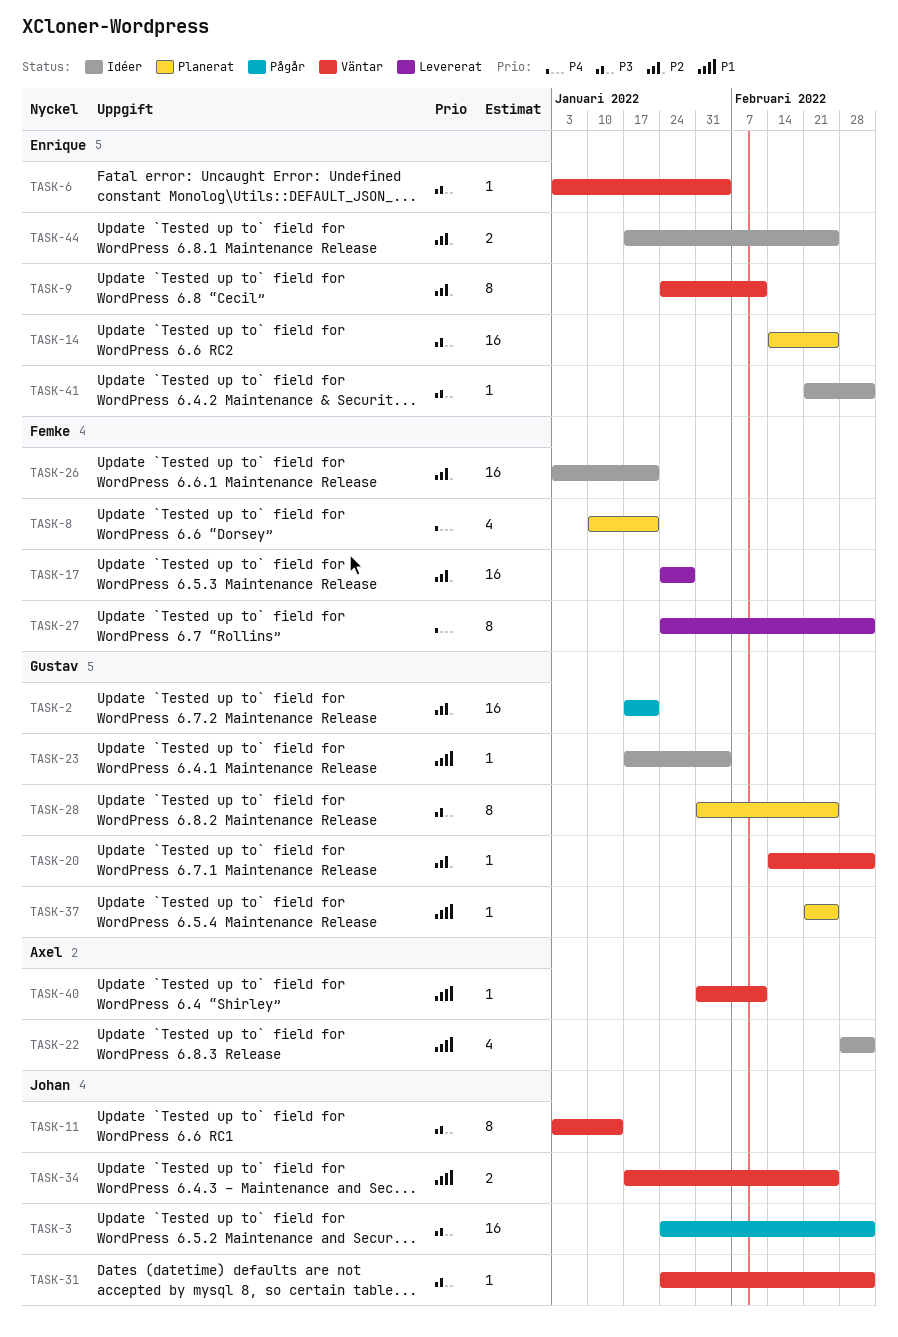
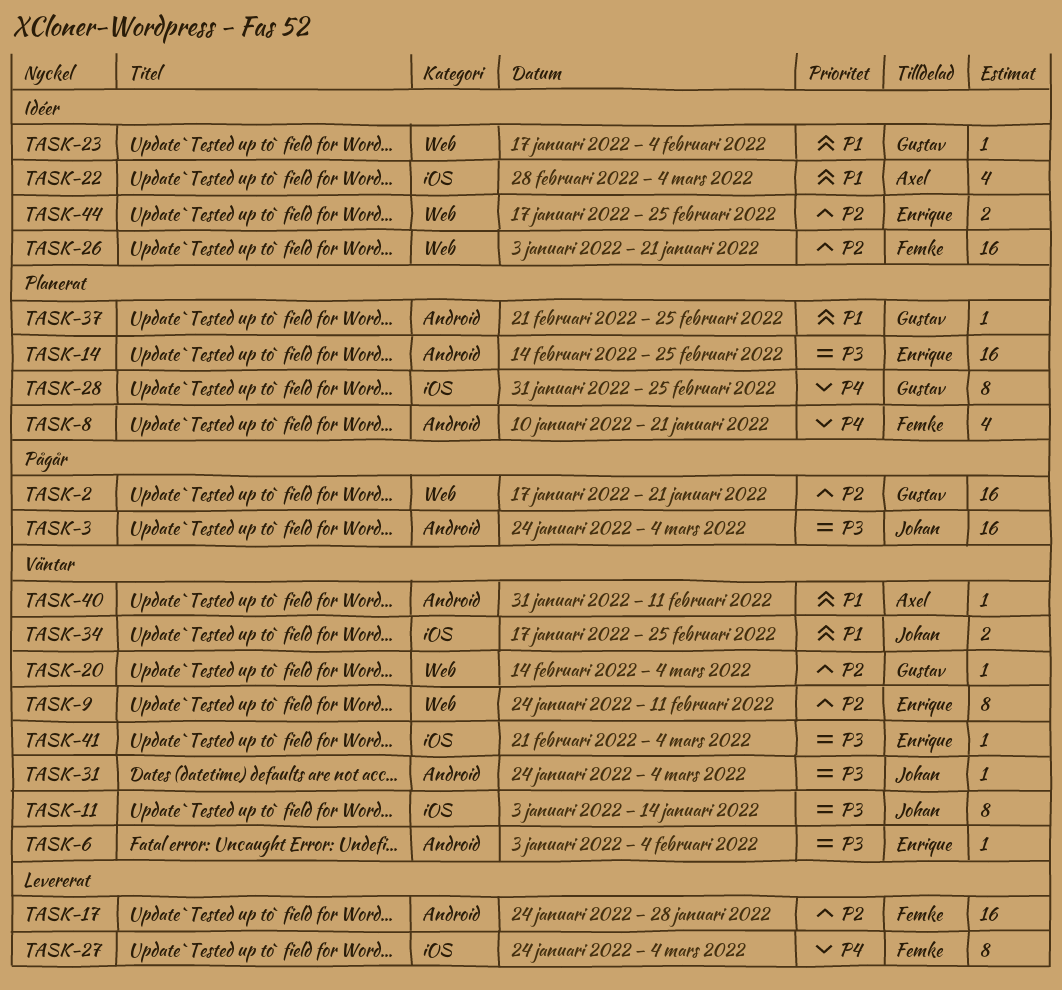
TASK-28, priority: P3 -> P4
TASK-41, status: Idéer -> Väntar

